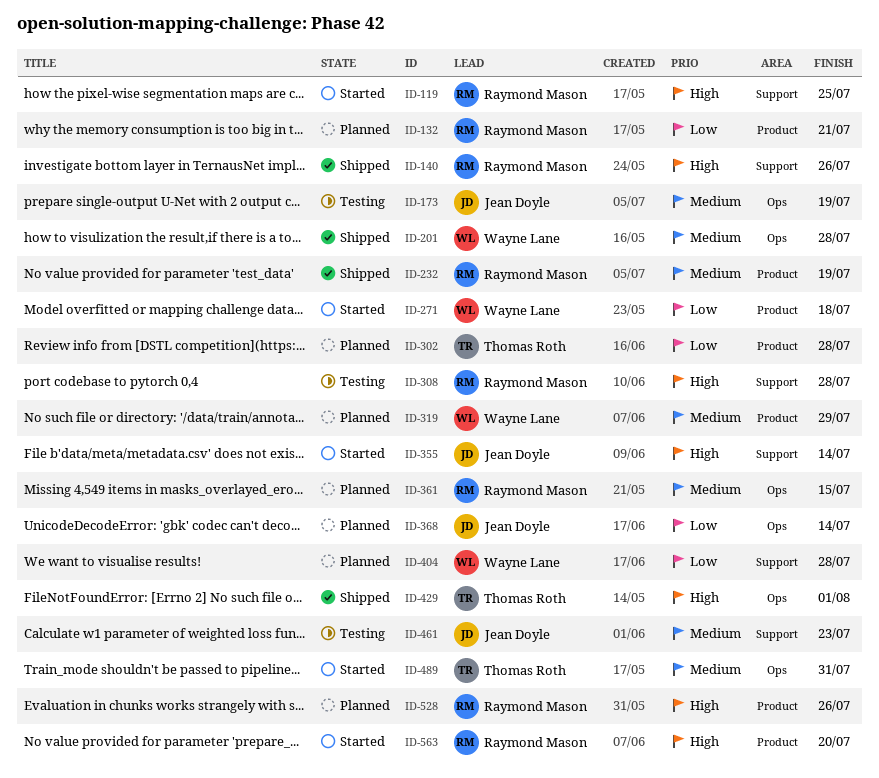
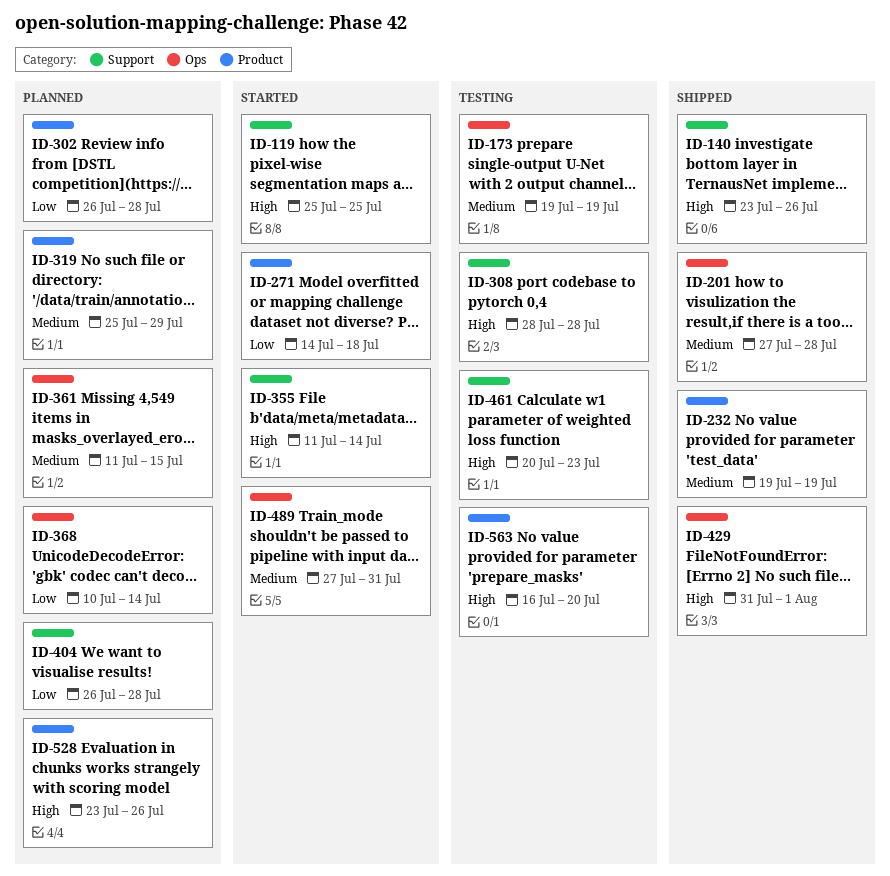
ID-132: present -> none
ID-461, priority: Medium -> High
ID-563, status: Started -> Testing

